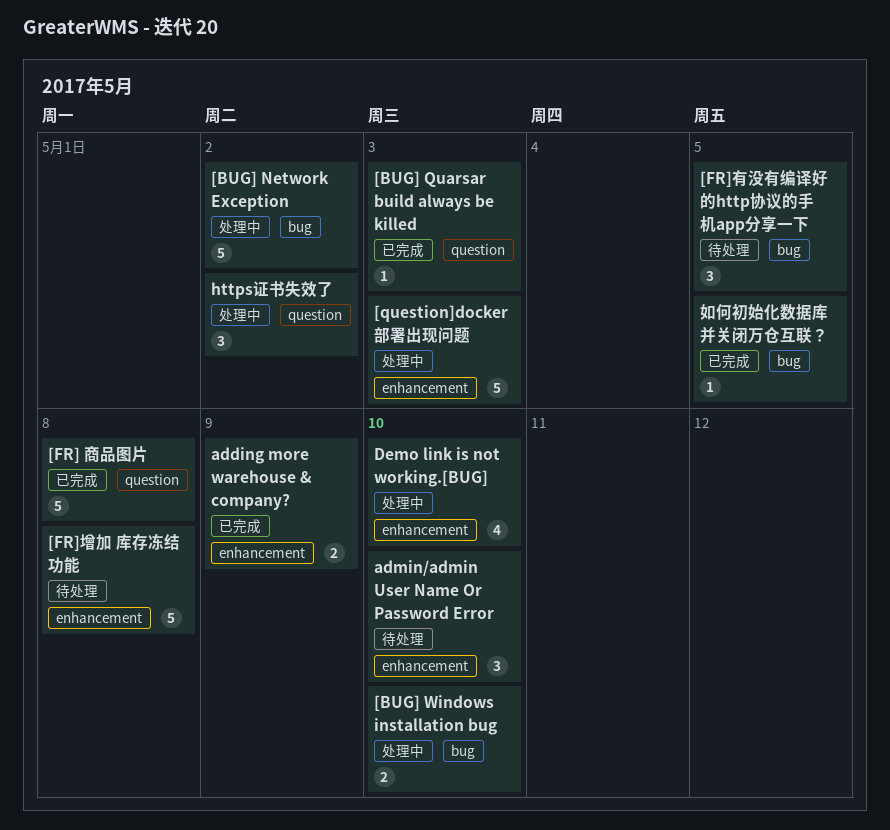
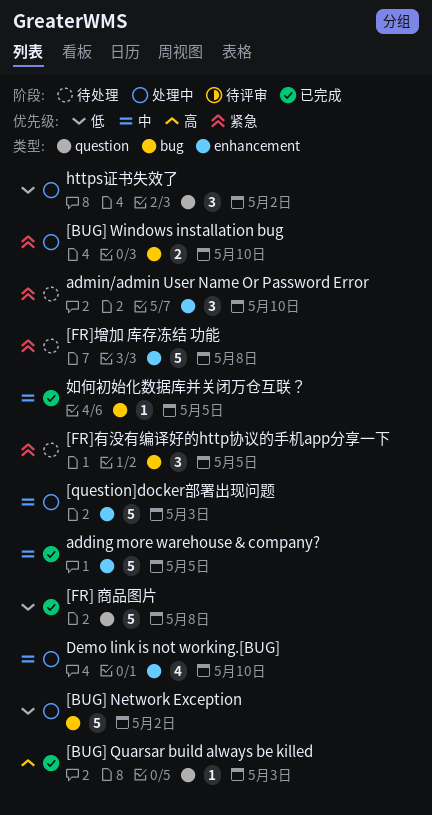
adding more warehouse & company?, estimate: 2 -> 5
adding more warehouse & company?, due: May 9 -> May 5

